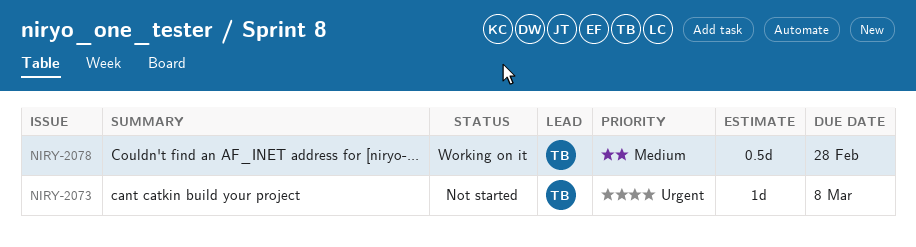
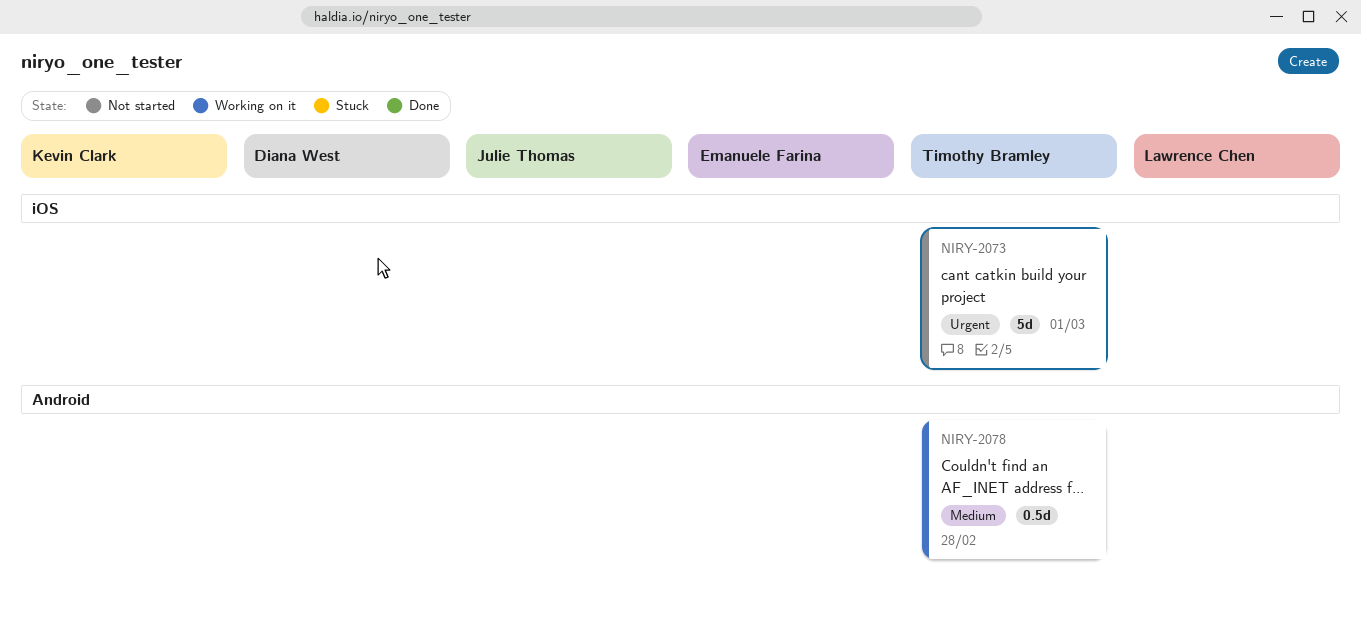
NIRY-2073, estimate: 1d -> 5d
NIRY-2073, due: Mar 8 -> Mar 1

